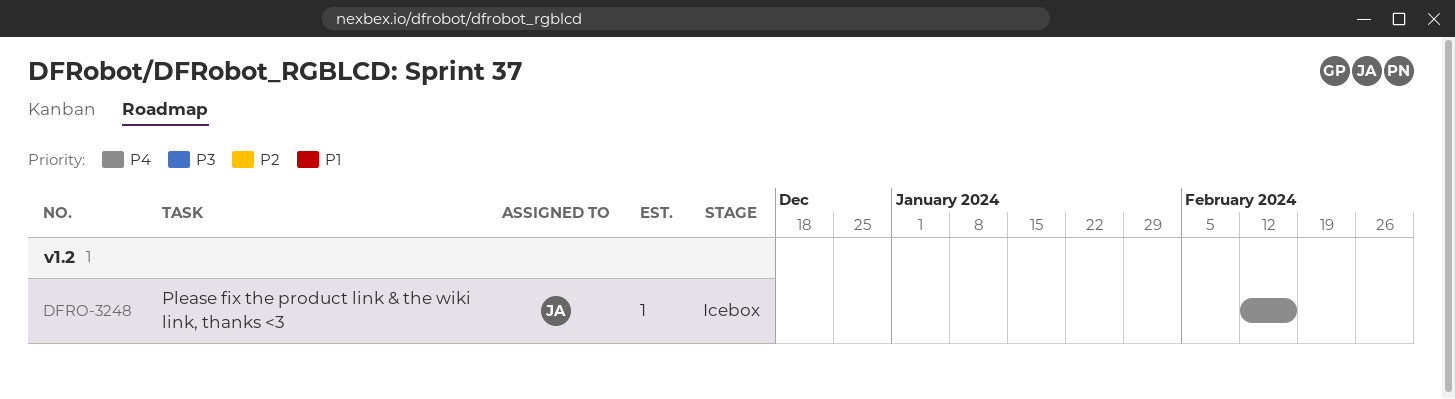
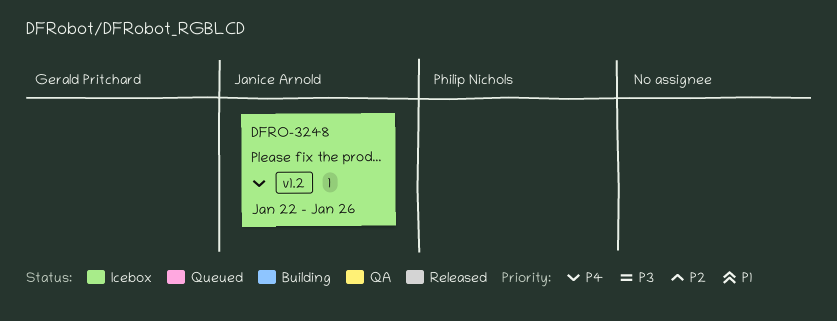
DFRO-3248, start: Feb 12 -> Jan 22
DFRO-3248, due: Feb 16 -> Jan 26

